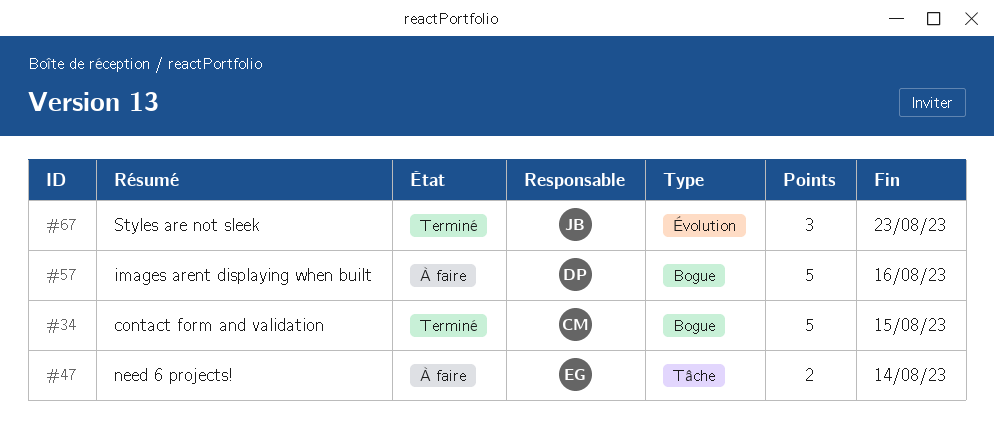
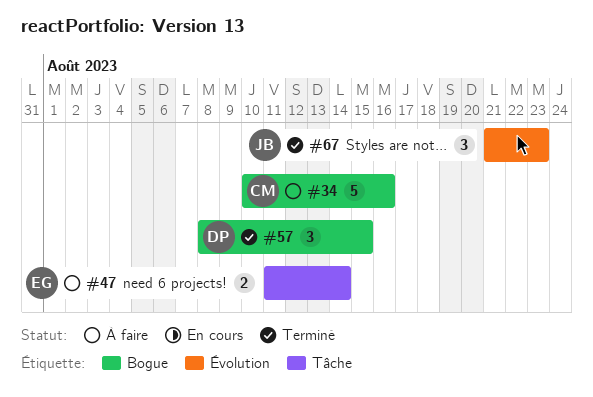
#34, status: Terminé -> À faire
#34, due: Aug 15 -> Aug 16
#57, status: À faire -> Terminé
#57, estimate: 5 -> 3
#57, due: Aug 16 -> Aug 15

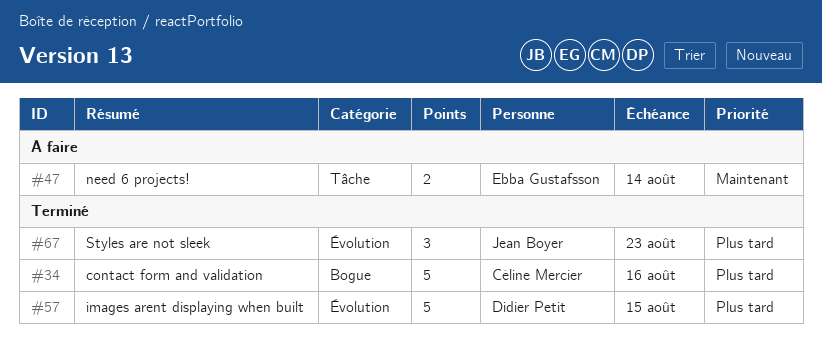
#34, status: À faire -> Terminé
#57, label: Bogue -> Évolution
#57, estimate: 3 -> 5

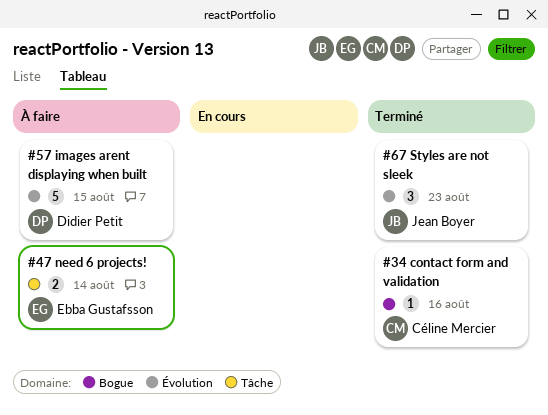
#34, estimate: 5 -> 1
#57, status: Terminé -> À faire

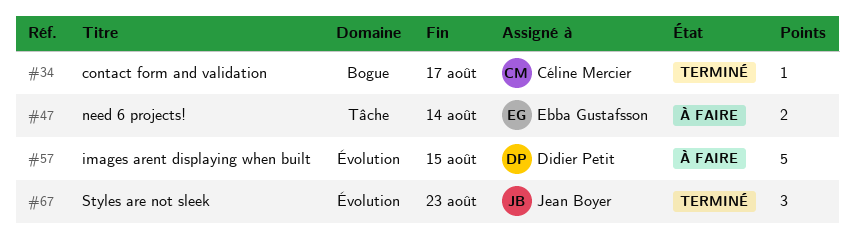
#34, due: Aug 16 -> Aug 17

